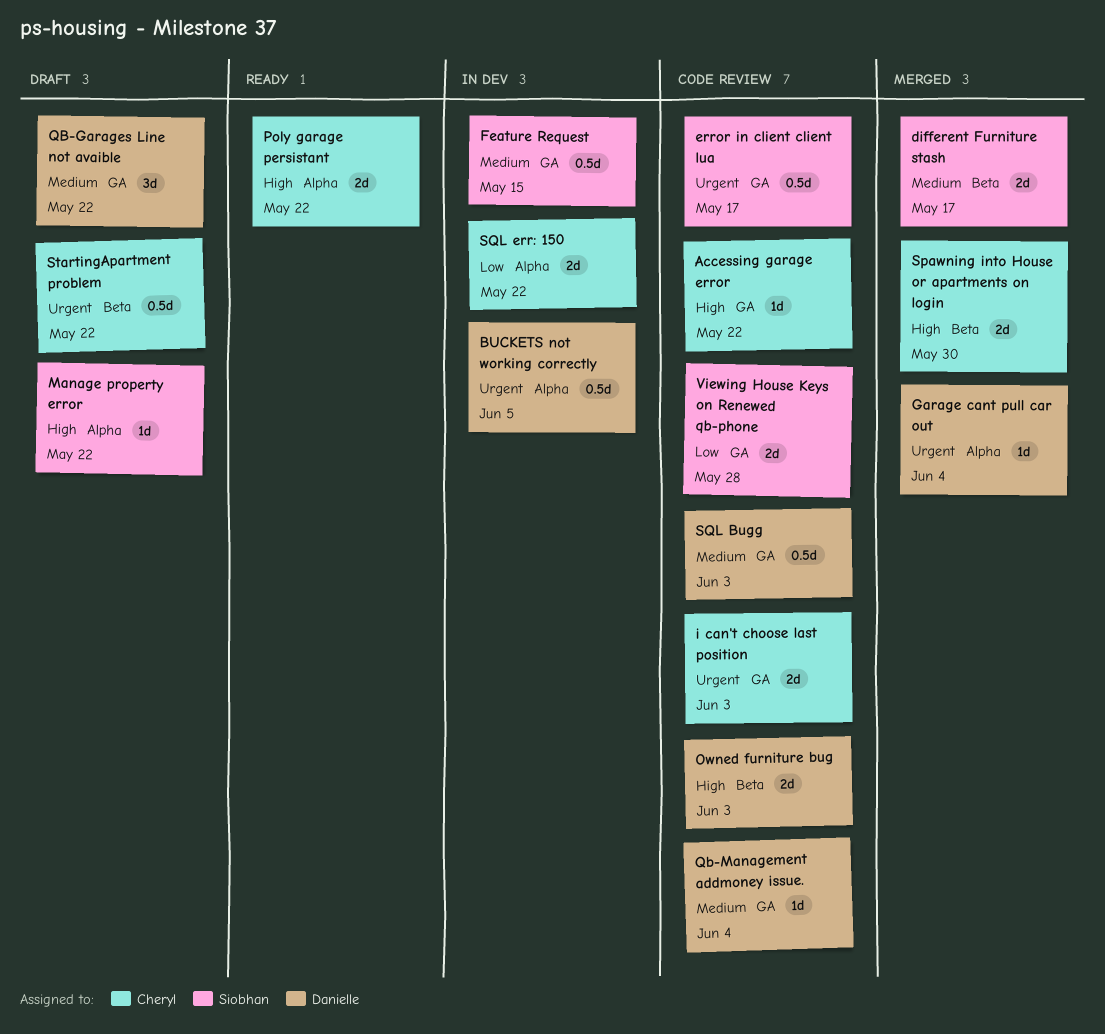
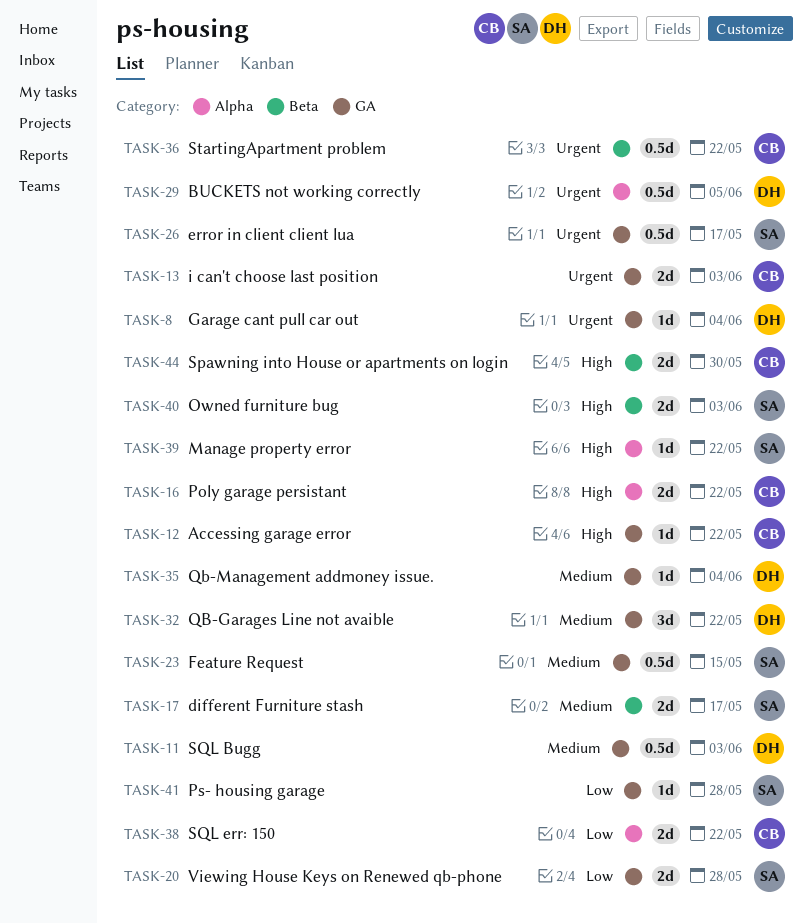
Garage cant pull car out, label: Alpha -> GA
Owned furniture bug, owner: Danielle -> Siobhan
Ps- housing garage: none -> present

